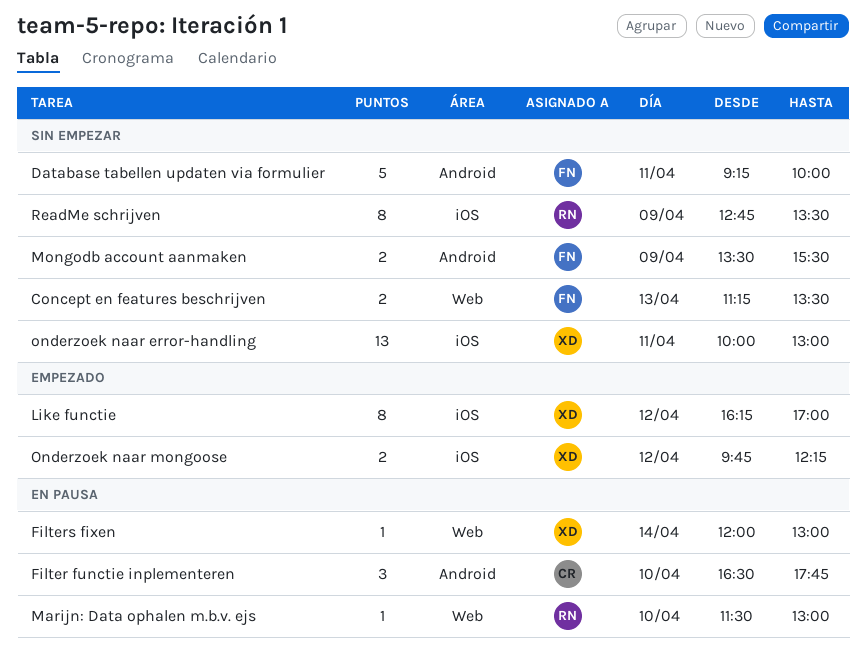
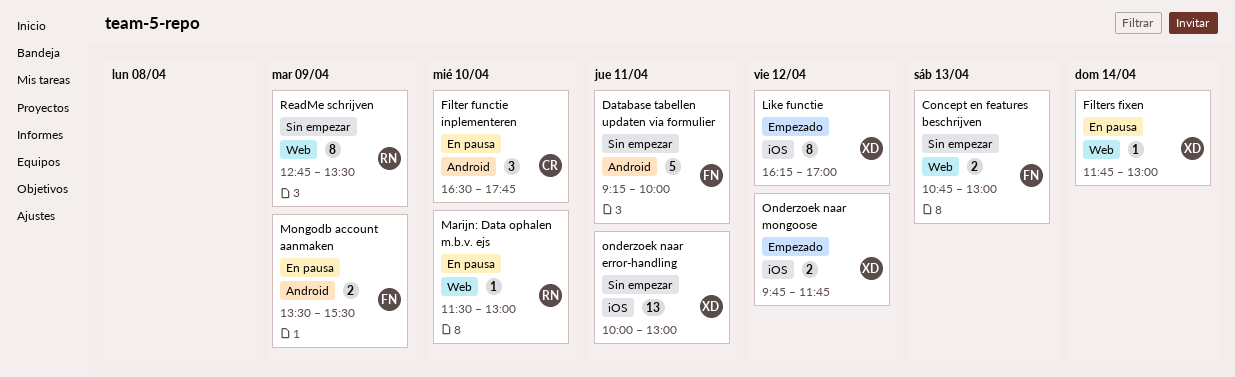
Concept en features beschrijven, begins: 11:15 -> 10:45
Concept en features beschrijven, ends: 13:30 -> 13:00
Filters fixen, begins: 12:00 -> 11:45
Mongodb account aanmaken, status: Sin empezar -> En pausa
Onderzoek naar mongoose, ends: 12:15 -> 11:45
ReadMe schrijven, label: iOS -> Web

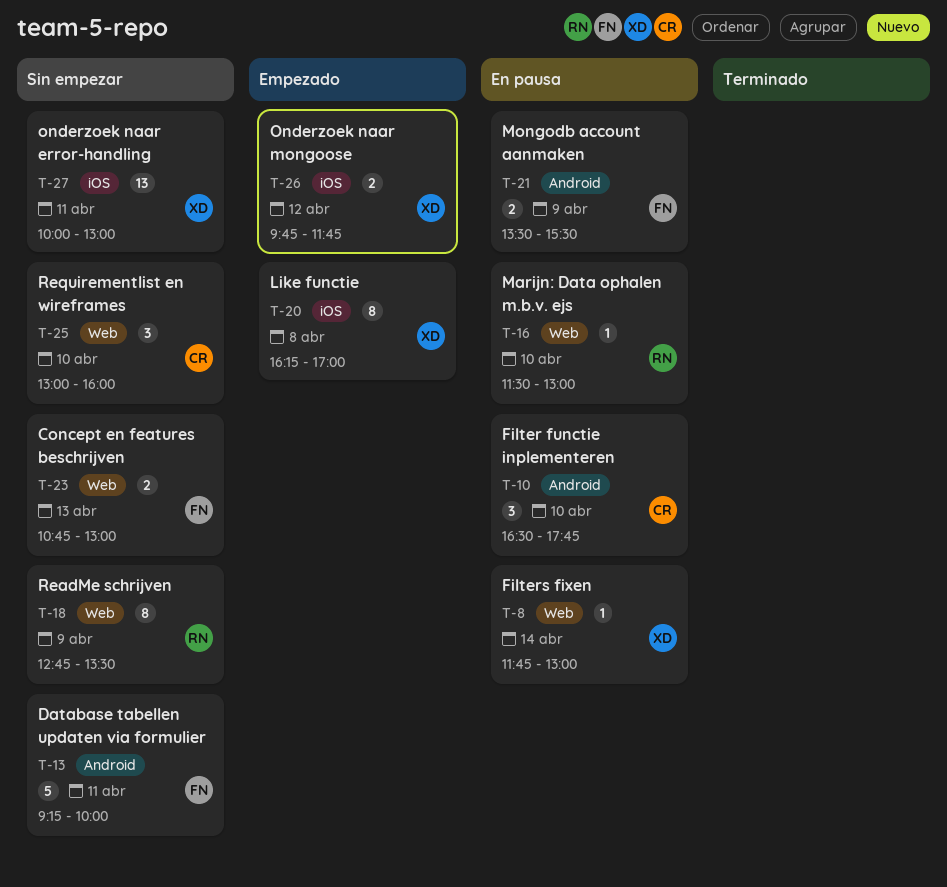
Like functie, day: Apr 12 -> Apr 8
Requirementlist en wireframes: none -> present

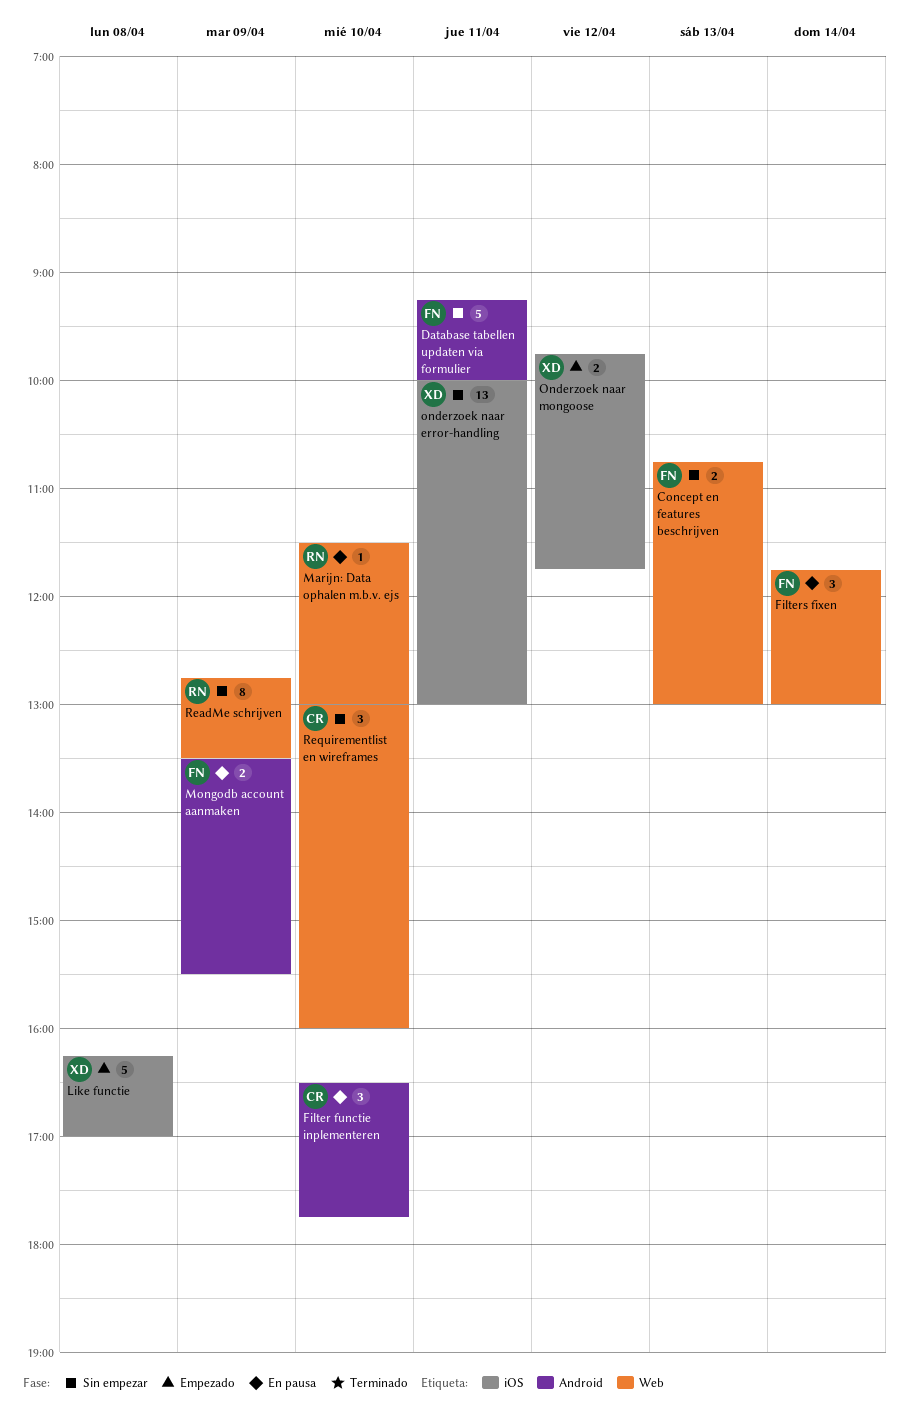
Filters fixen, owner: XD -> FN
Filters fixen, estimate: 1 -> 3
Like functie, estimate: 8 -> 5

